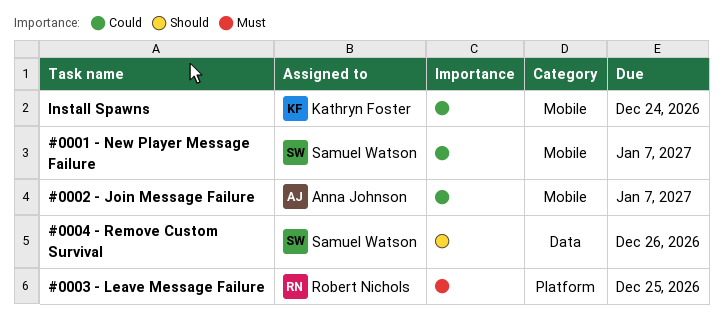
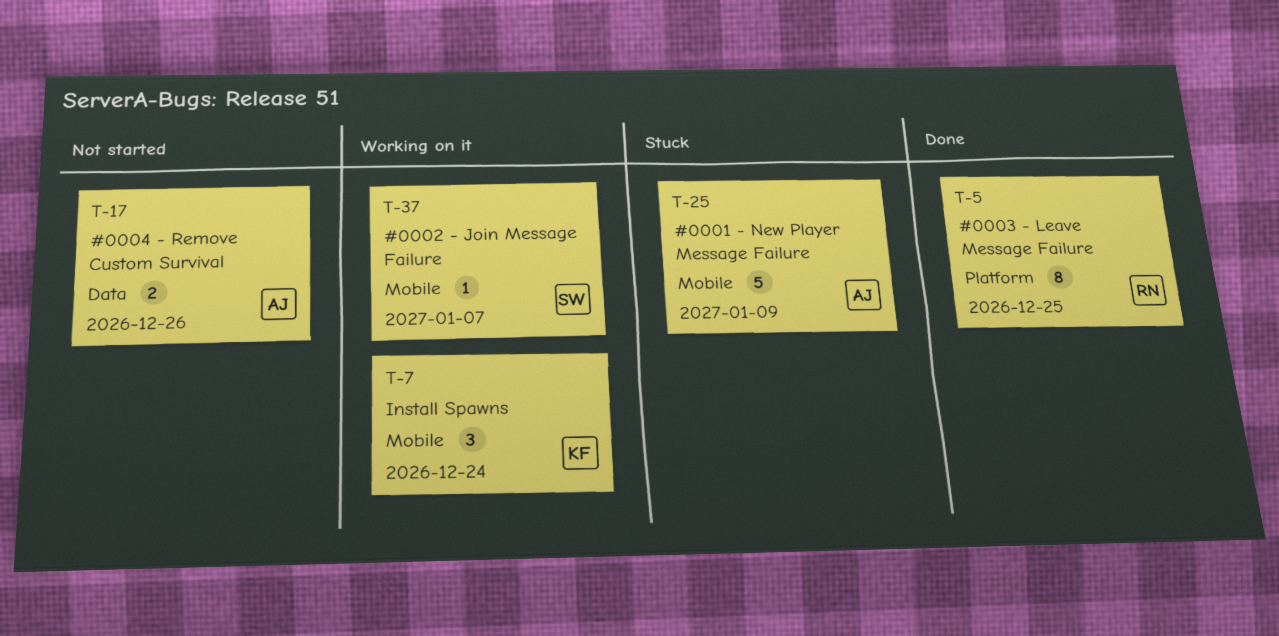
#0001 - New Player Message Failure, owner: Samuel Watson -> Anna Johnson
#0001 - New Player Message Failure, due: Jan 7 -> Jan 9
#0002 - Join Message Failure, owner: Anna Johnson -> Samuel Watson
#0004 - Remove Custom Survival, owner: Samuel Watson -> Anna Johnson

